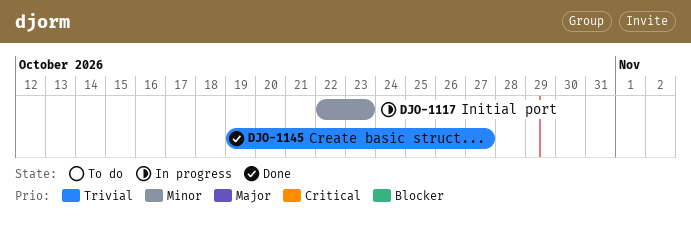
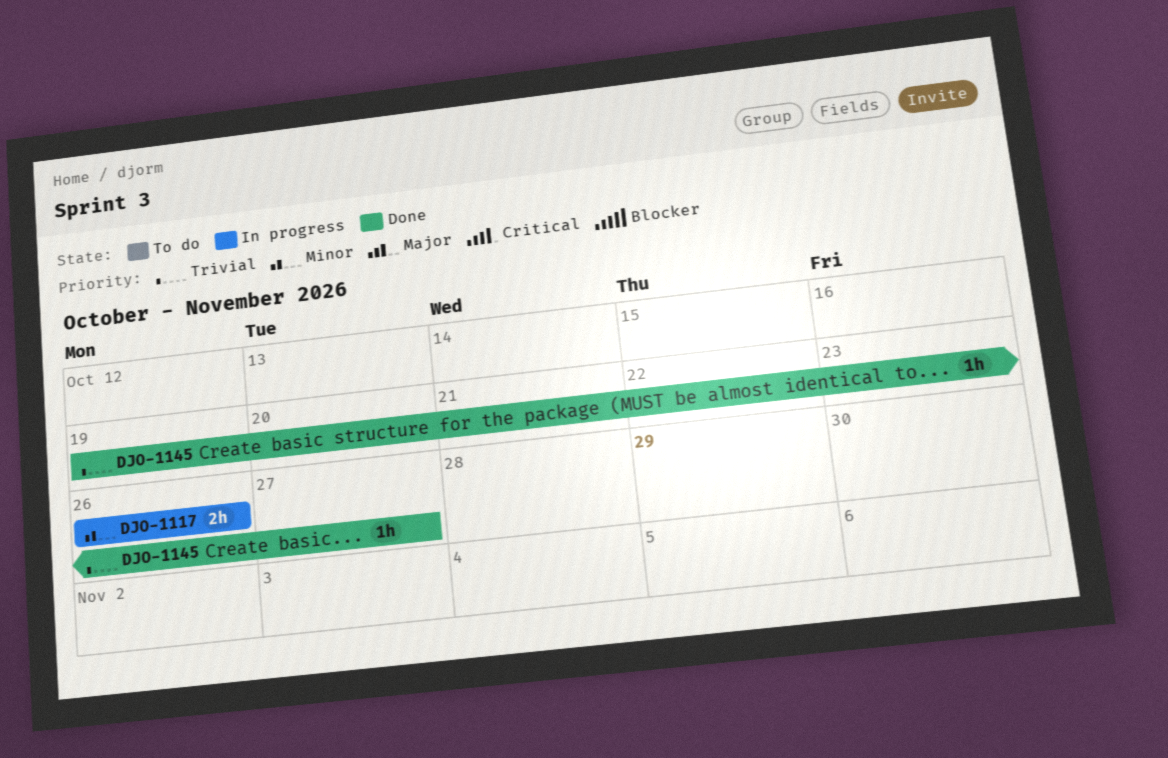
DJO-1117, start: Oct 22 -> Oct 26
DJO-1117, due: Oct 23 -> Oct 26

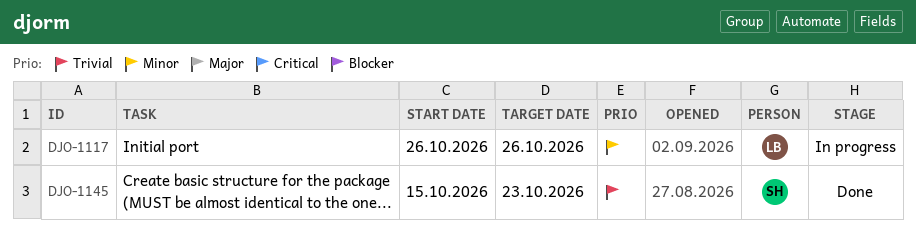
DJO-1145, start: Oct 19 -> Oct 15
DJO-1145, due: Oct 27 -> Oct 23

